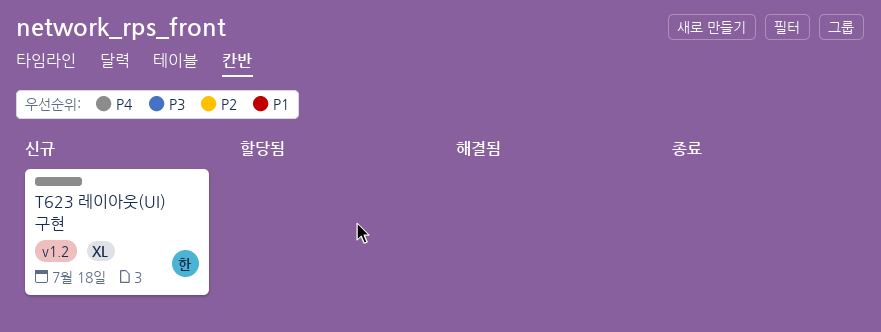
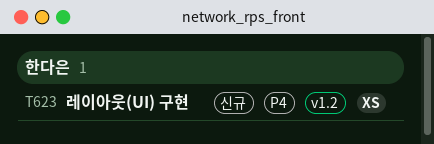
T623, estimate: XL -> XS

